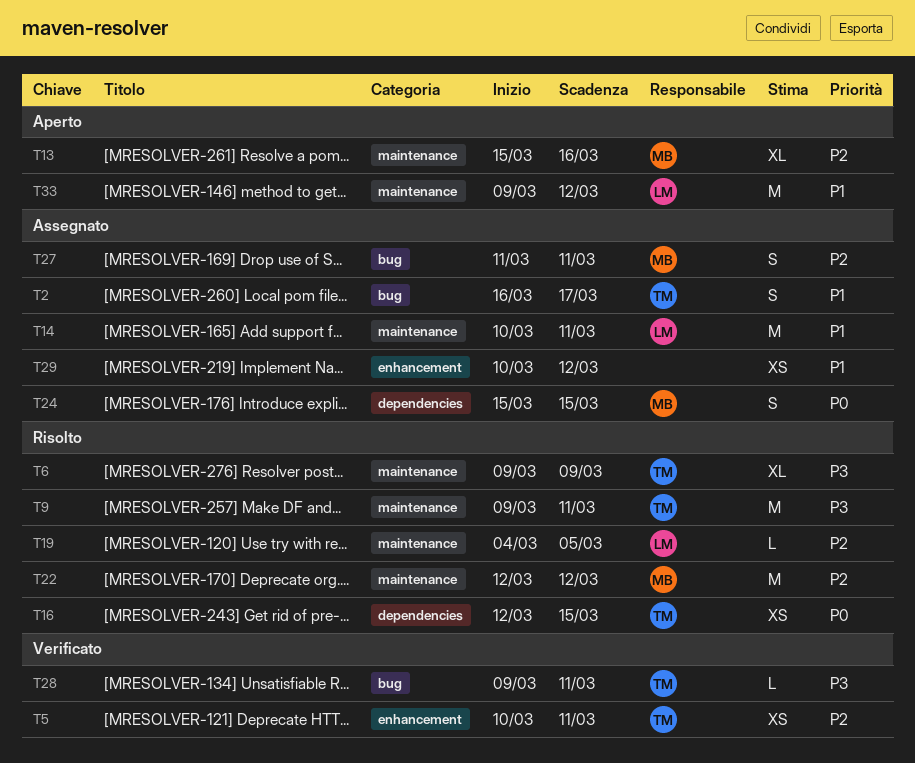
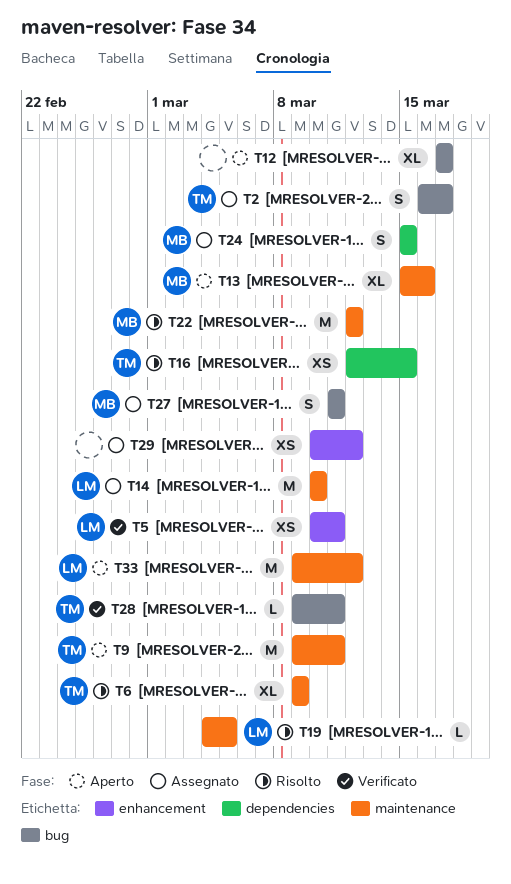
T5, owner: TM -> LM
T9, status: Risolto -> Aperto
T12: none -> present
T14, due: Mar 11 -> Mar 10

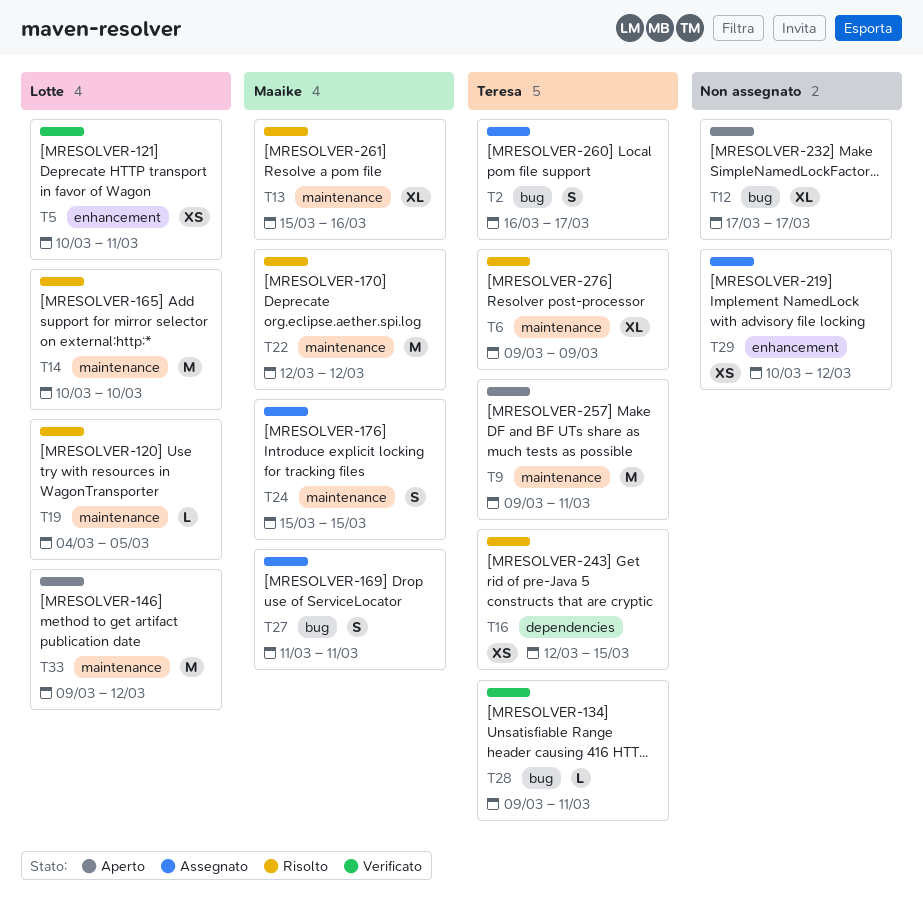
T13, status: Aperto -> Risolto
T14, status: Assegnato -> Risolto
T24, label: dependencies -> maintenance

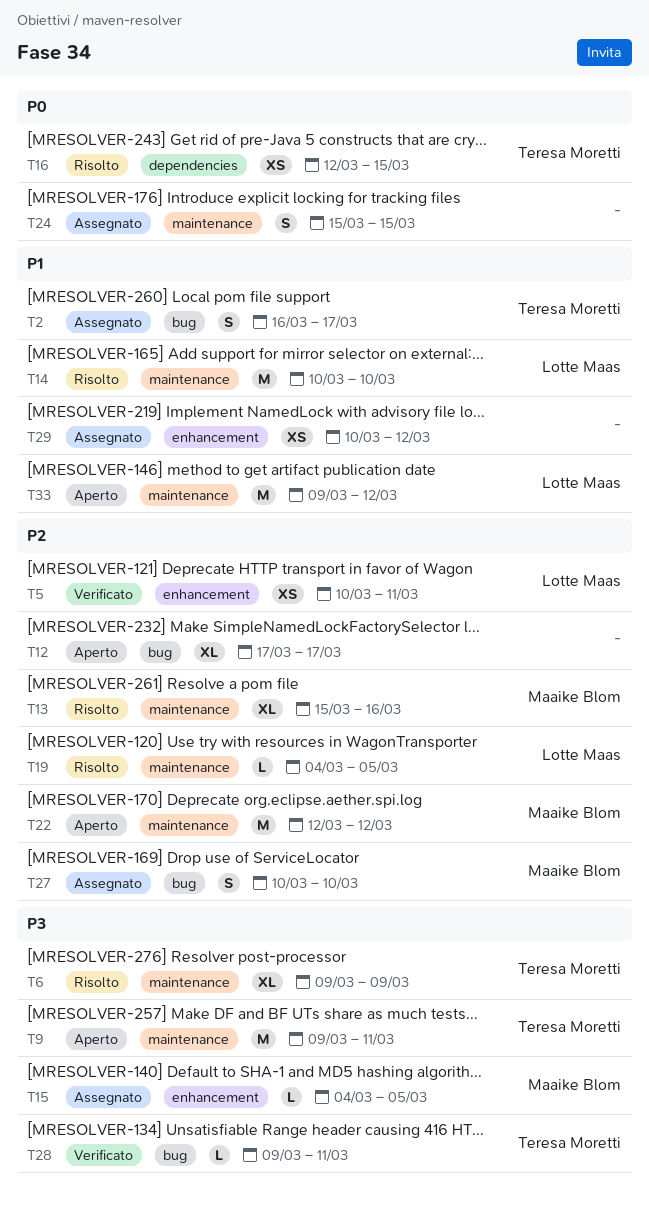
T15: none -> present
T22, status: Risolto -> Aperto
T24, owner: Maaike Blom -> none
T27, start: Mar 11 -> Mar 10
T27, due: Mar 11 -> Mar 10

